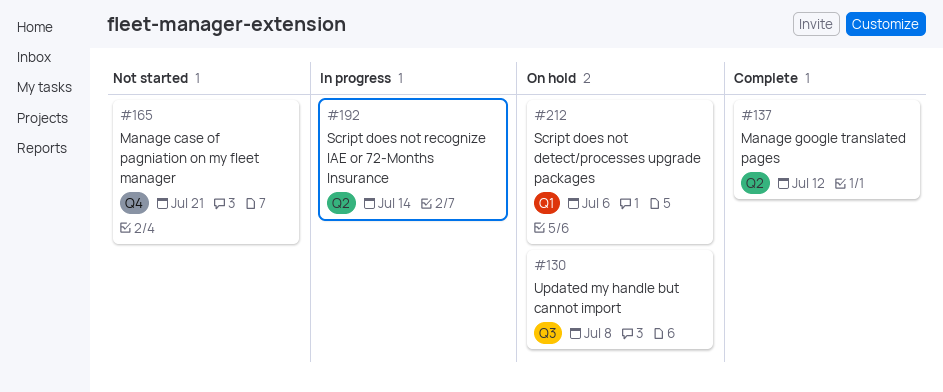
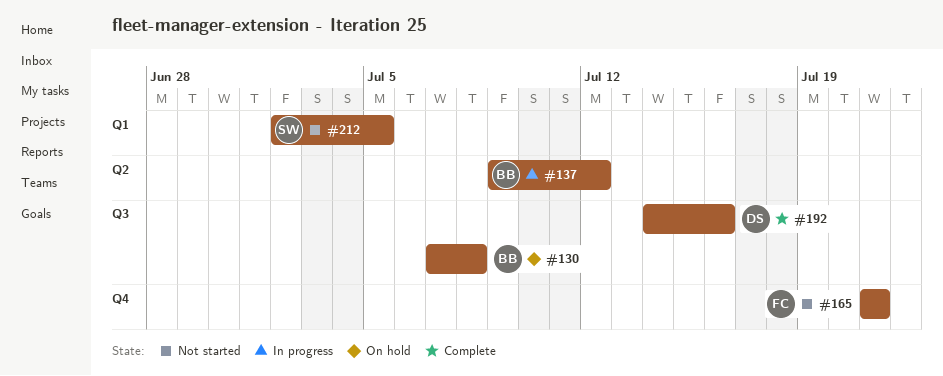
#137, status: Complete -> In progress
#192, status: In progress -> Complete
#192, label: Q2 -> Q3
#192, due: Jul 14 -> Jul 16
#212, status: On hold -> Not started
#212, due: Jul 6 -> Jul 5

